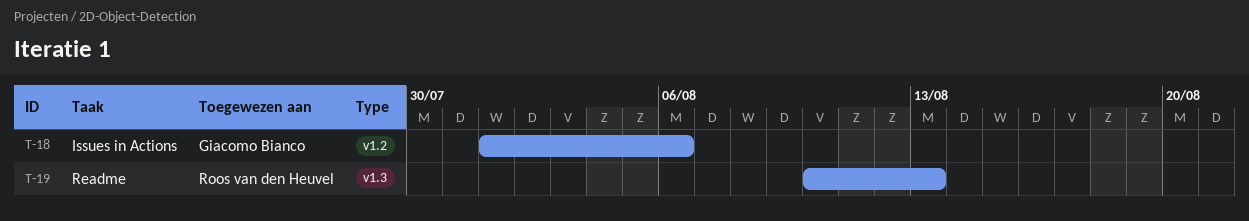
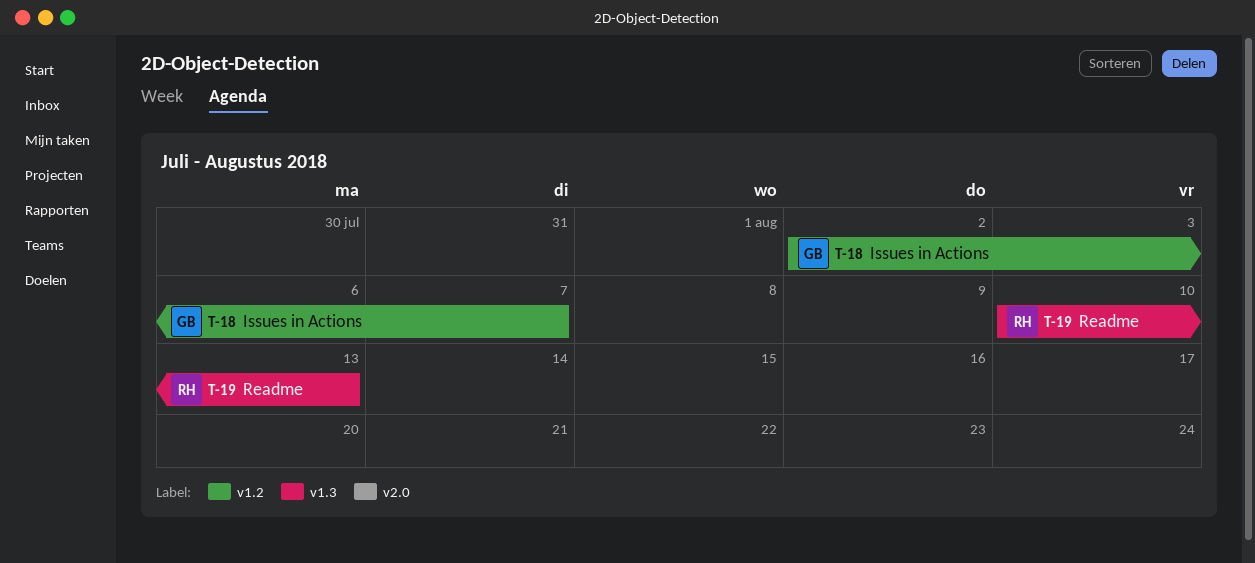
T-18, start: Aug 1 -> Aug 2
T-18, due: Aug 6 -> Aug 7

